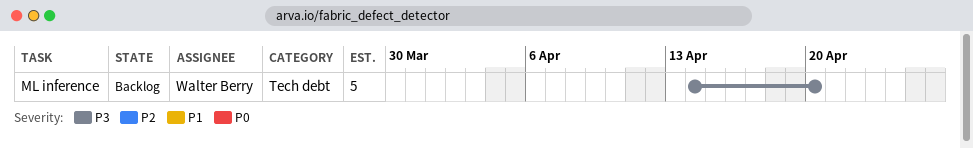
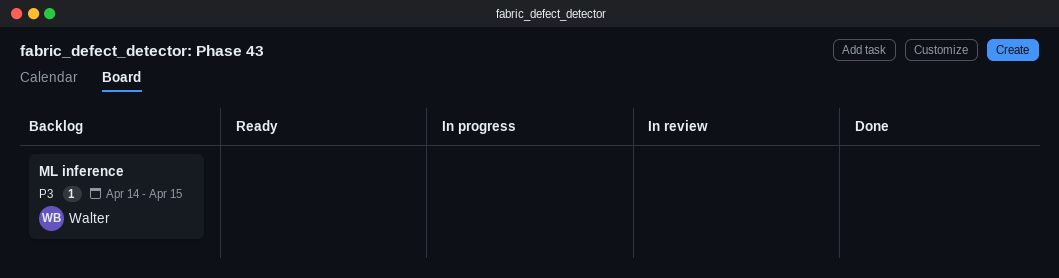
ML inference, estimate: 5 -> 1
ML inference, due: Apr 20 -> Apr 15

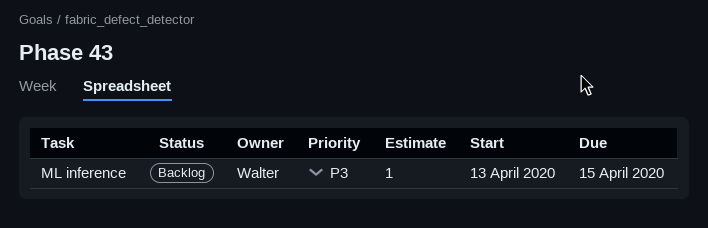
ML inference, start: Apr 14 -> Apr 13

